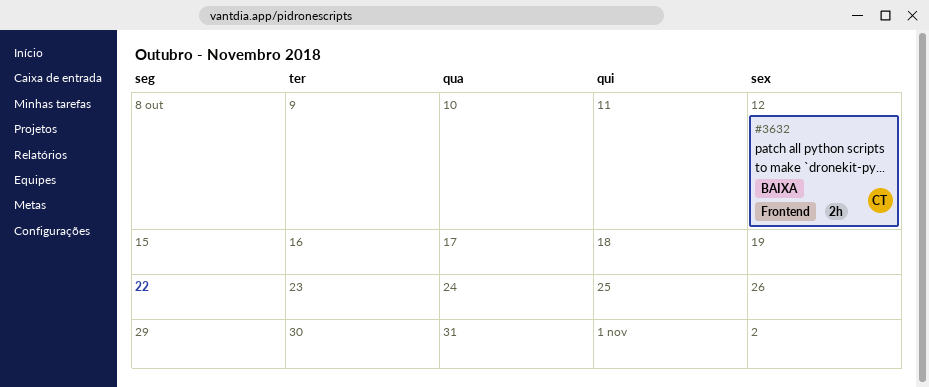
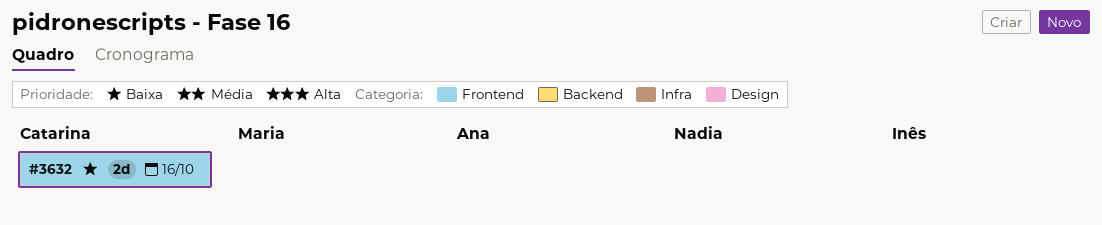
#3632, estimate: 2h -> 2d
#3632, due: Oct 12 -> Oct 16

